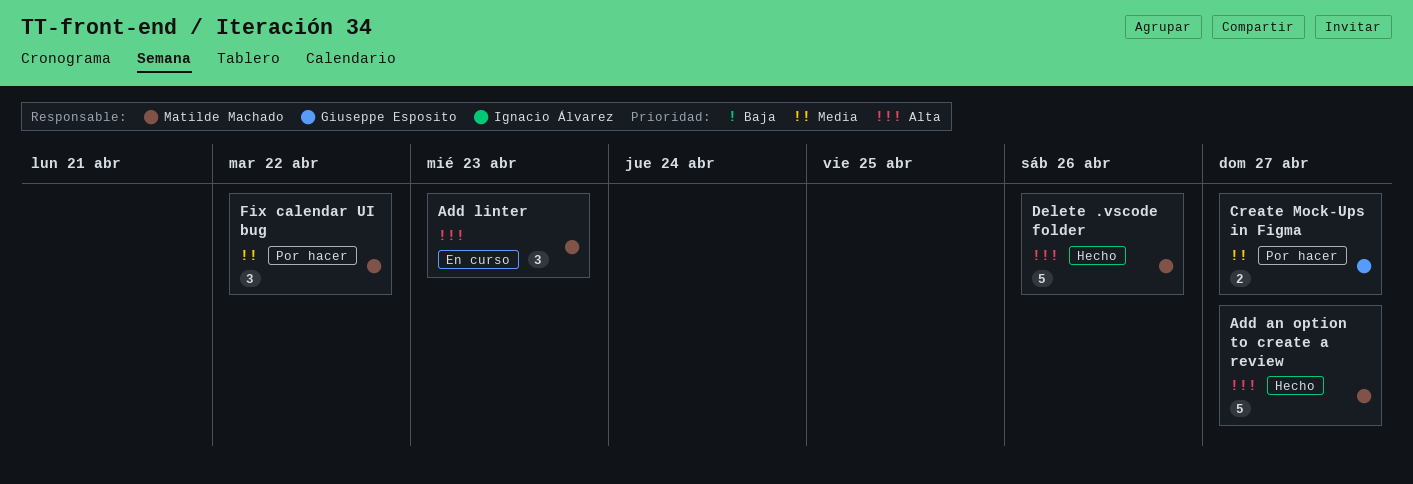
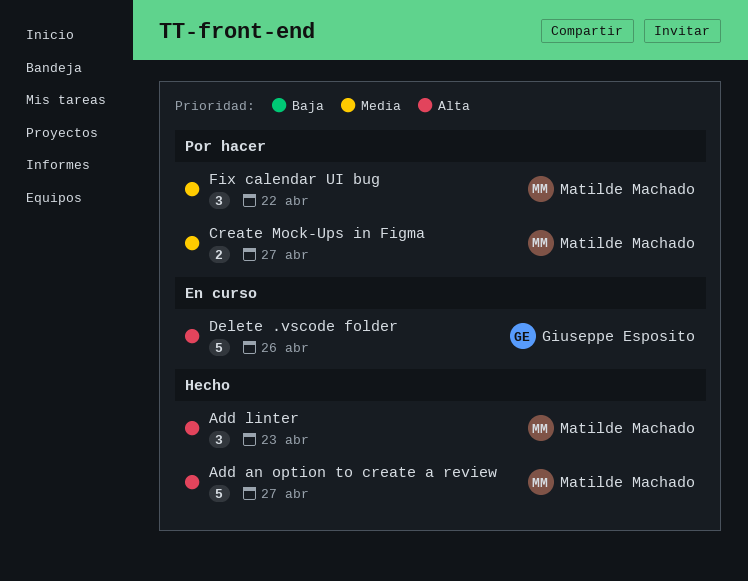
Add linter, status: En curso -> Hecho
Create Mock-Ups in Figma, owner: Giuseppe Esposito -> Matilde Machado
Delete .vscode folder, status: Hecho -> En curso
Delete .vscode folder, owner: Matilde Machado -> Giuseppe Esposito

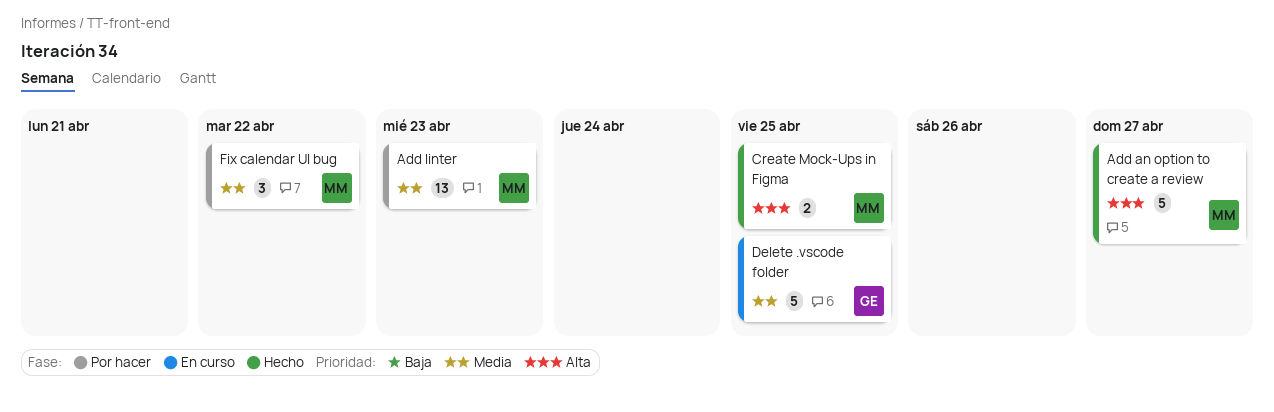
Add linter, status: Hecho -> Por hacer
Add linter, priority: Alta -> Media
Add linter, estimate: 3 -> 13
Create Mock-Ups in Figma, status: Por hacer -> Hecho
Create Mock-Ups in Figma, priority: Media -> Alta
Create Mock-Ups in Figma, due: Apr 27 -> Apr 25
Delete .vscode folder, priority: Alta -> Media
Delete .vscode folder, due: Apr 26 -> Apr 25

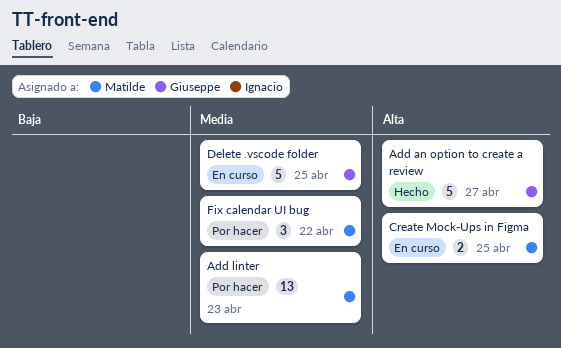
Add an option to create a review, owner: Matilde -> Giuseppe
Create Mock-Ups in Figma, status: Hecho -> En curso

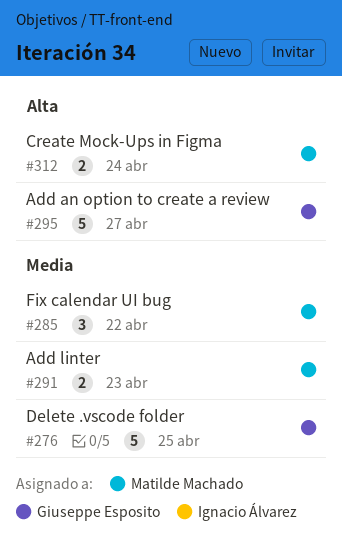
Add linter, estimate: 13 -> 2
Create Mock-Ups in Figma, due: Apr 25 -> Apr 24

